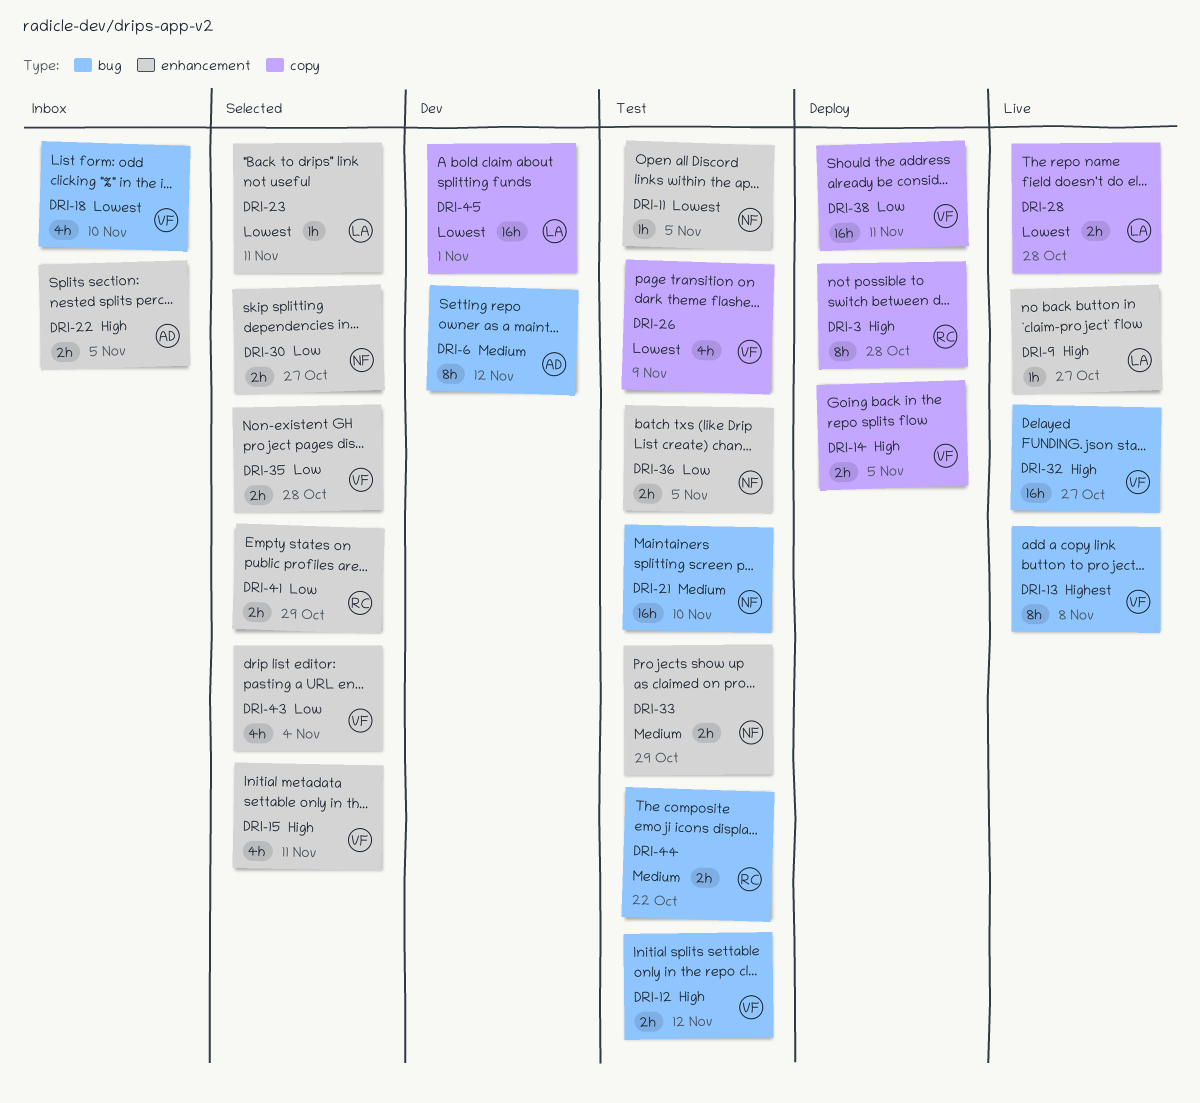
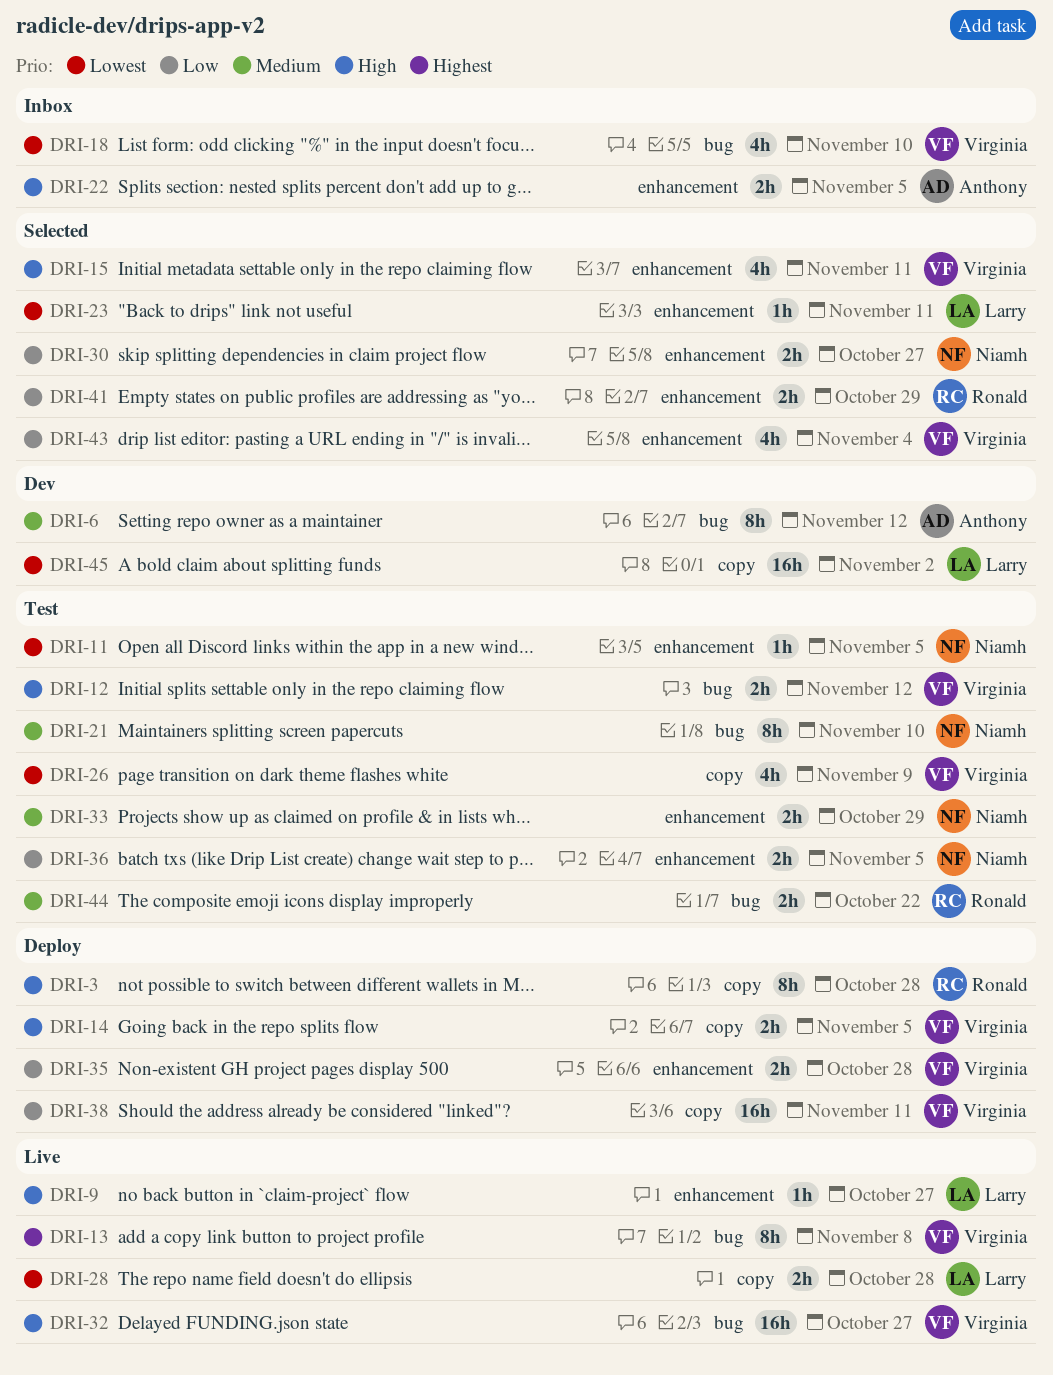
DRI-21, estimate: 16h -> 8h
DRI-35, status: Selected -> Deploy
DRI-45, due: Nov 1 -> Nov 2

